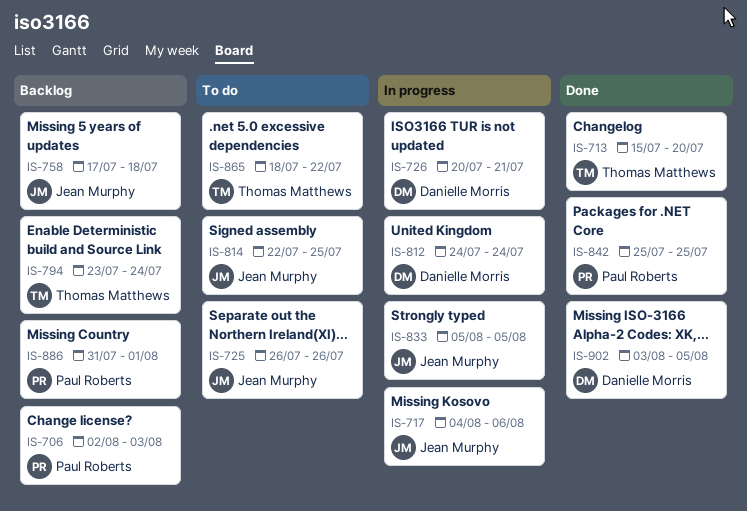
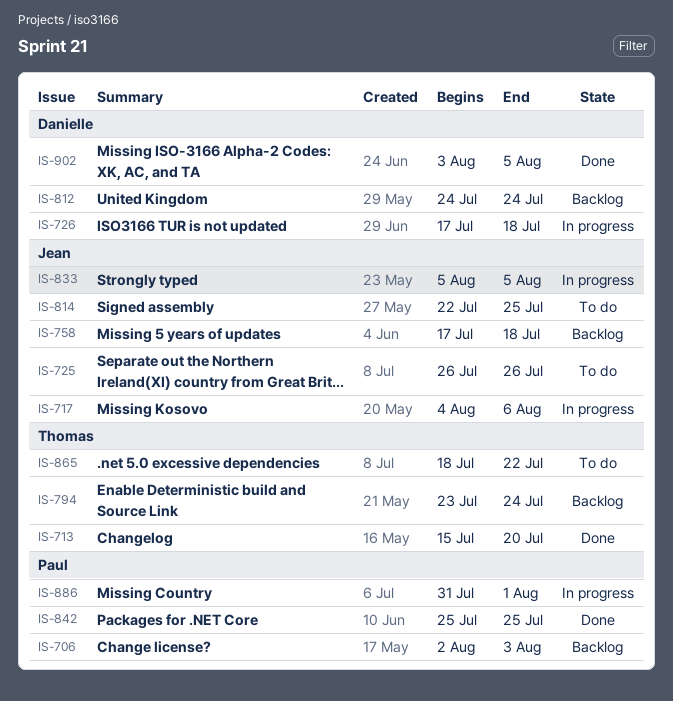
IS-726, start: Jul 20 -> Jul 17
IS-726, due: Jul 21 -> Jul 18
IS-812, status: In progress -> Backlog
IS-886, status: Backlog -> In progress

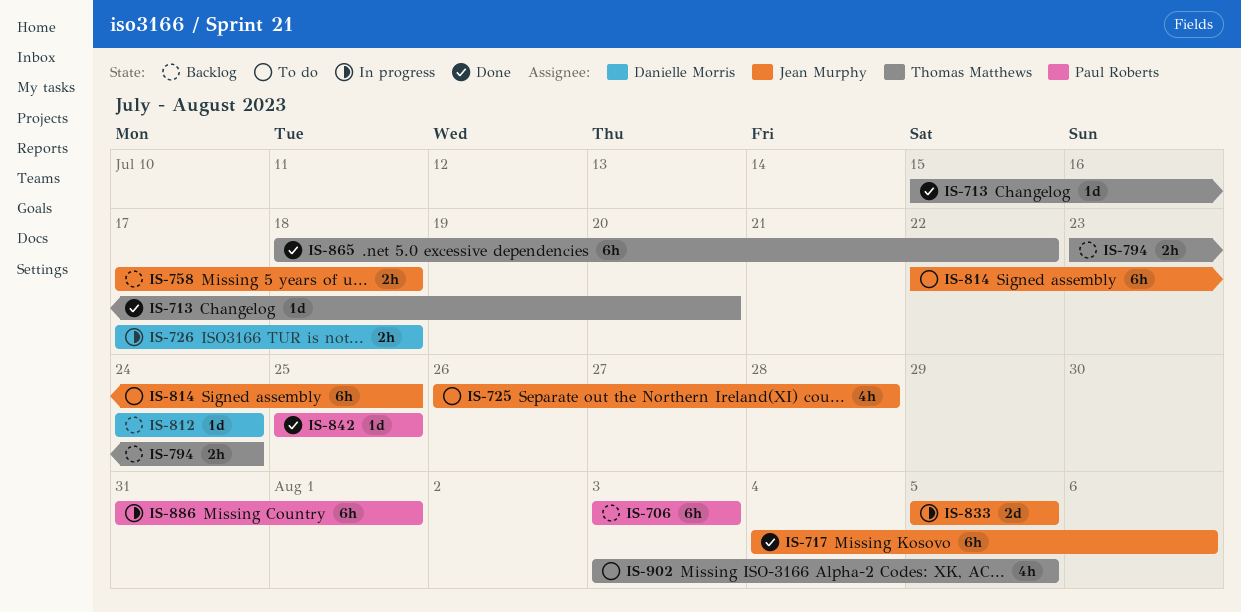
IS-706, start: Aug 2 -> Aug 3
IS-717, status: In progress -> Done
IS-725, due: Jul 26 -> Jul 28
IS-865, status: To do -> Done
IS-902, status: Done -> To do
IS-902, owner: Danielle Morris -> Thomas Matthews

